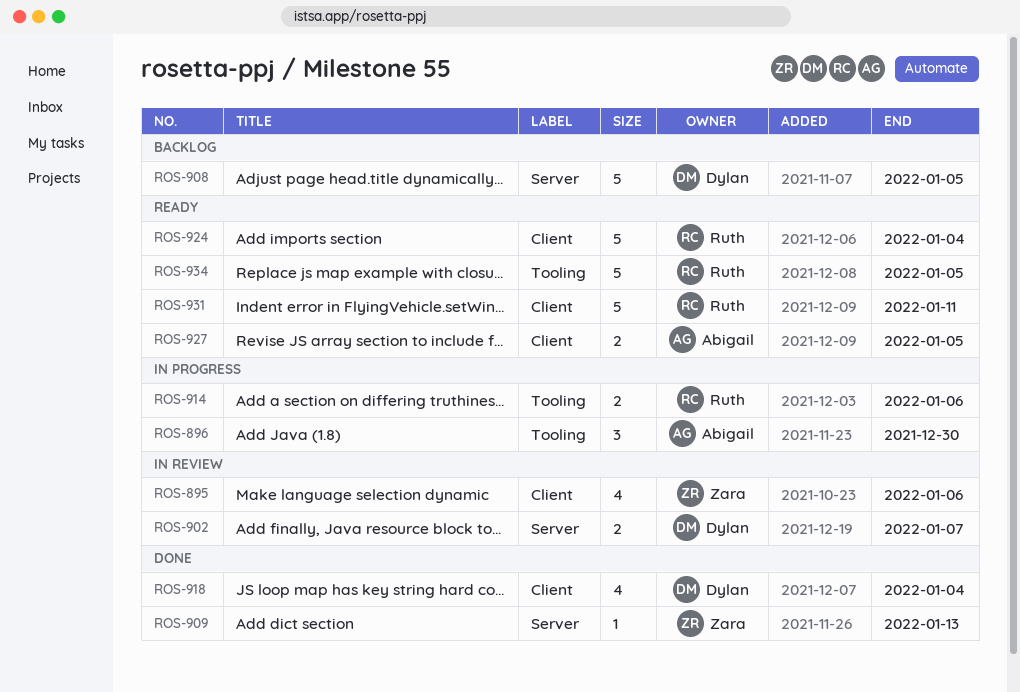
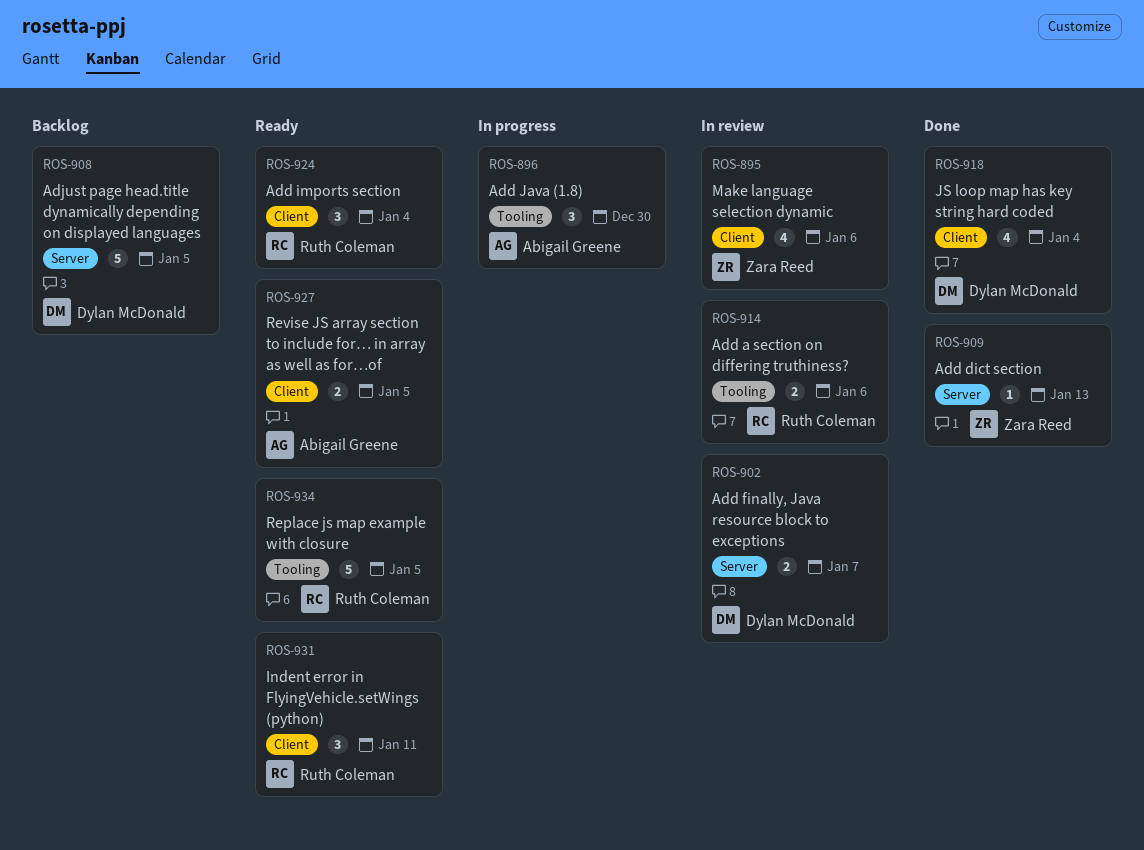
ROS-914, status: In progress -> In review
ROS-924, estimate: 5 -> 3
ROS-931, estimate: 5 -> 3

